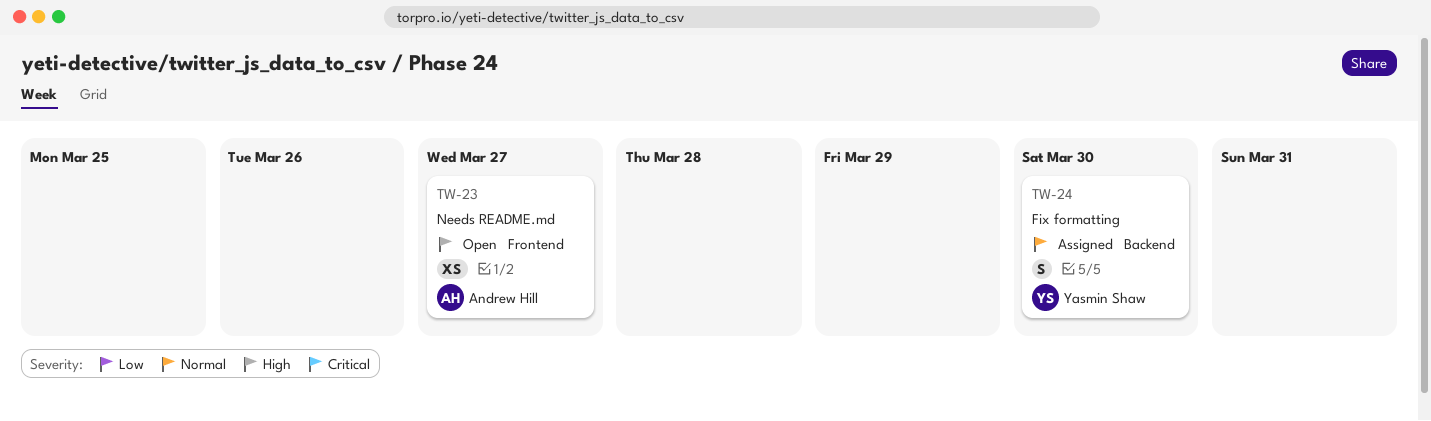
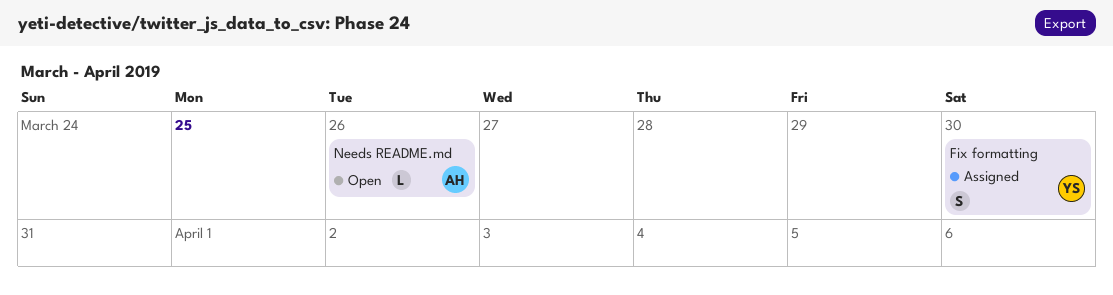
Needs README.md, estimate: XS -> L
Needs README.md, due: Mar 27 -> Mar 26

